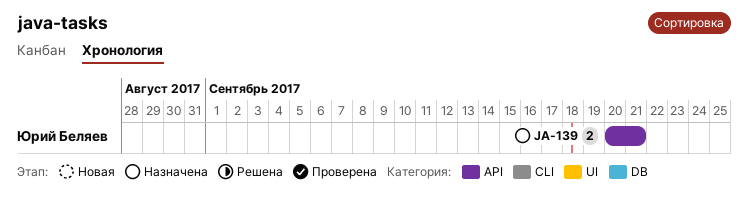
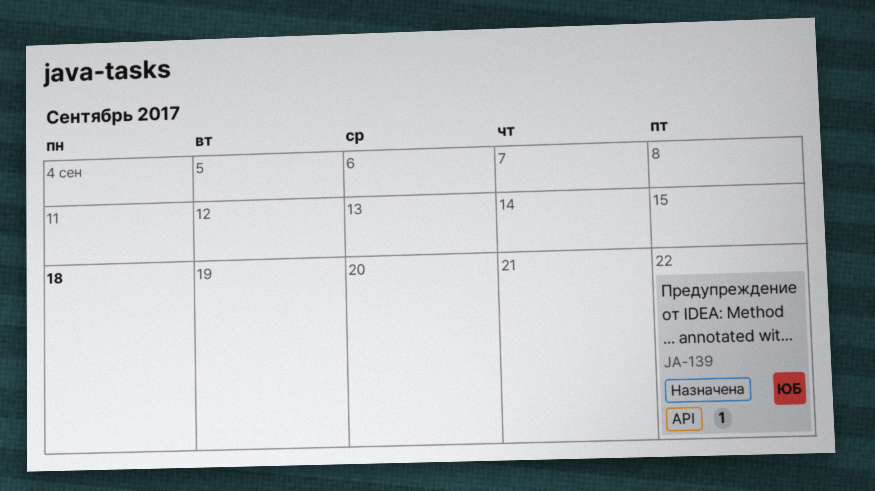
JA-139, estimate: 2 -> 1
JA-139, due: Sep 21 -> Sep 22

